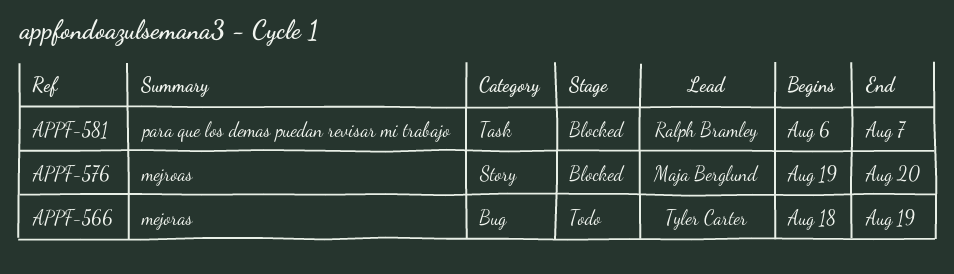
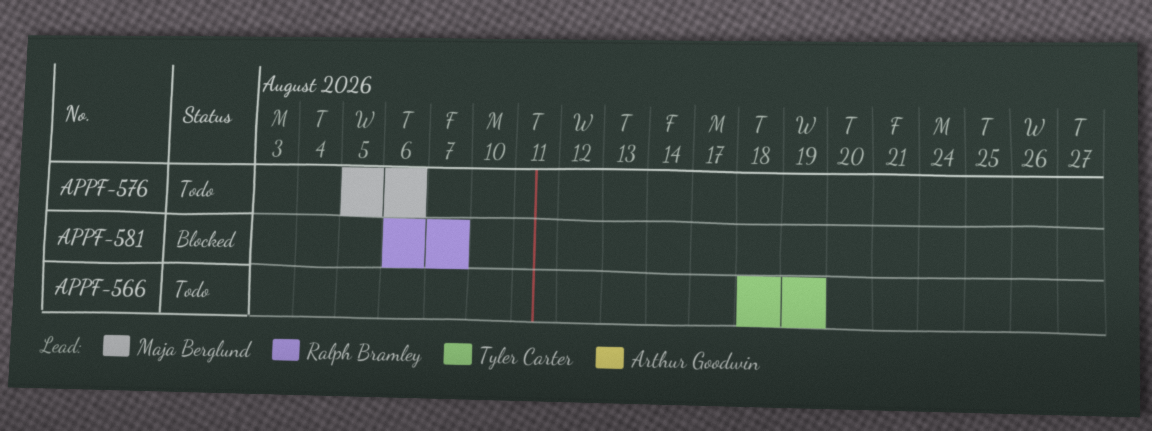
APPF-576, status: Blocked -> Todo
APPF-576, start: Aug 19 -> Aug 5
APPF-576, due: Aug 20 -> Aug 6

